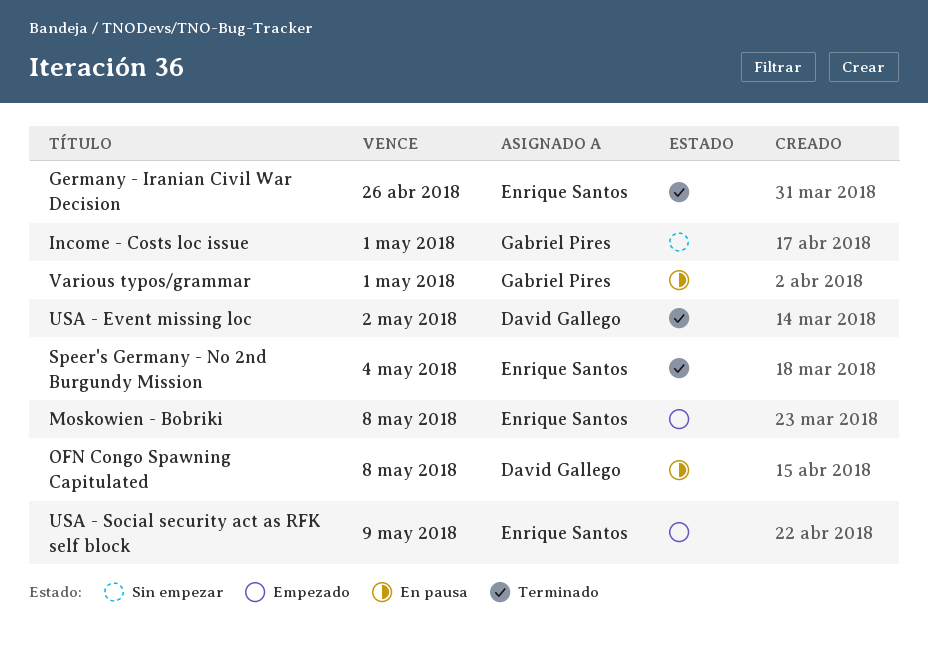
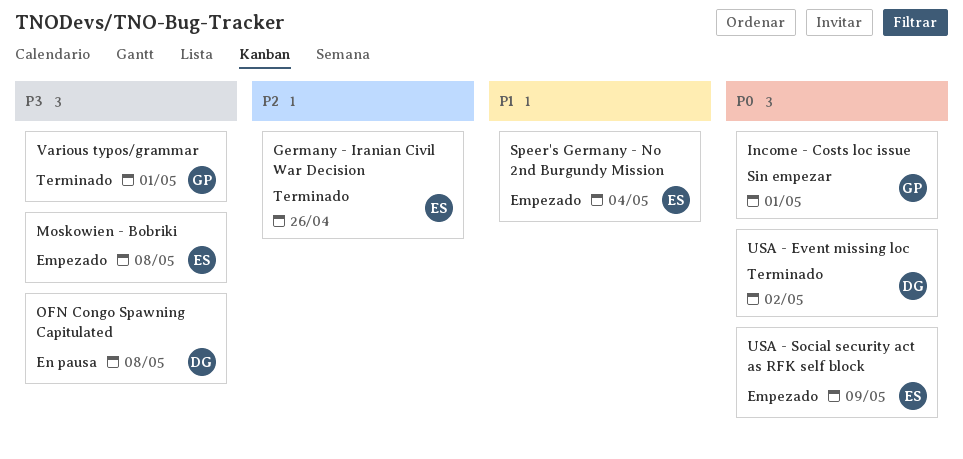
Speer's Germany - No 2nd Burgundy Mission, status: Terminado -> Empezado
Various typos/grammar, status: En pausa -> Terminado

